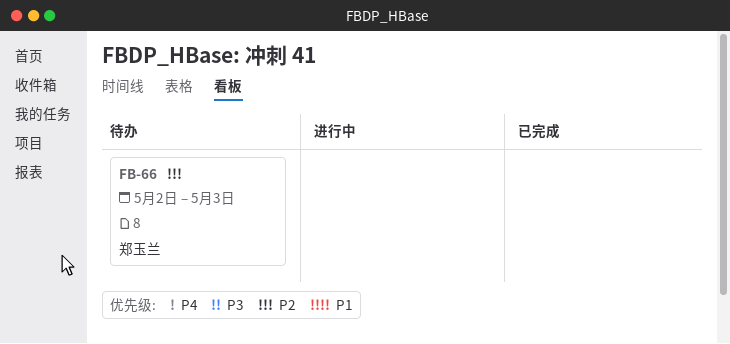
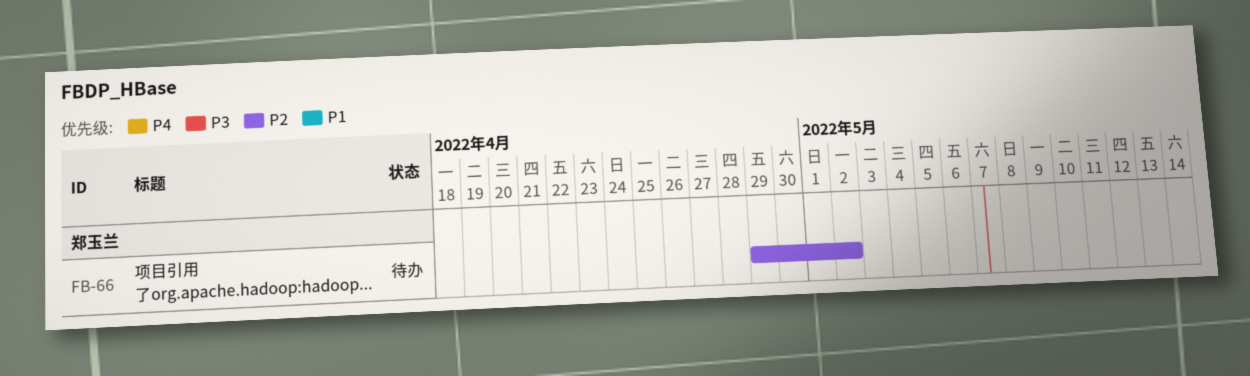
FB-66, start: May 2 -> Apr 29
FB-66, due: May 3 -> May 2

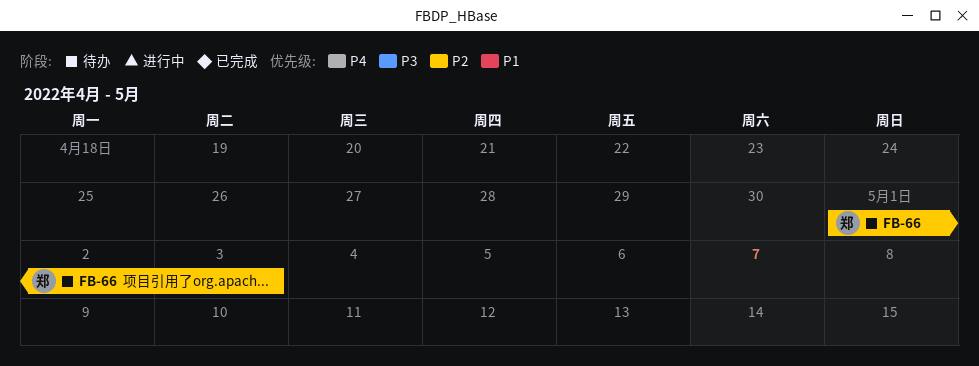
FB-66, start: Apr 29 -> May 1
FB-66, due: May 2 -> May 3

